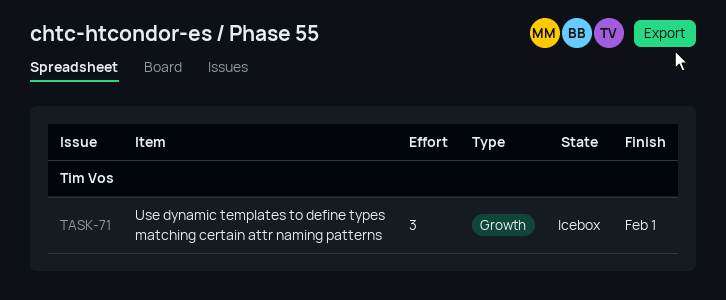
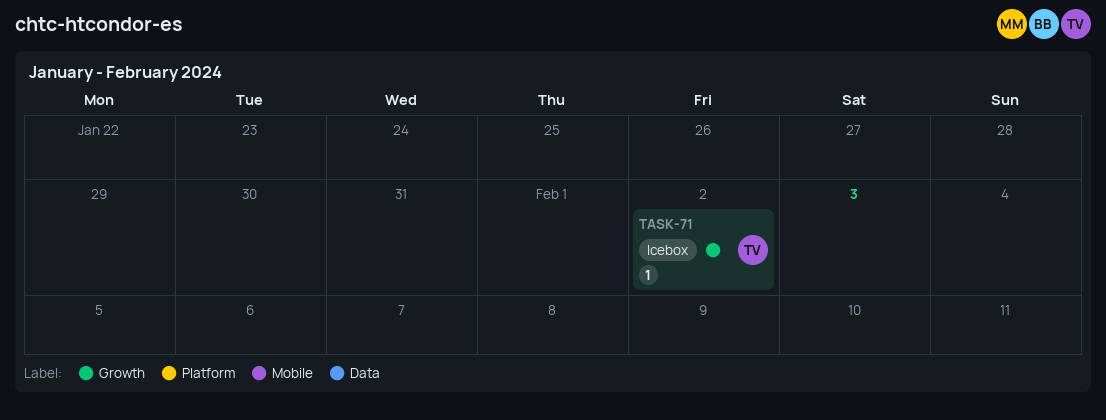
TASK-71, estimate: 3 -> 1
TASK-71, due: Feb 1 -> Feb 2

